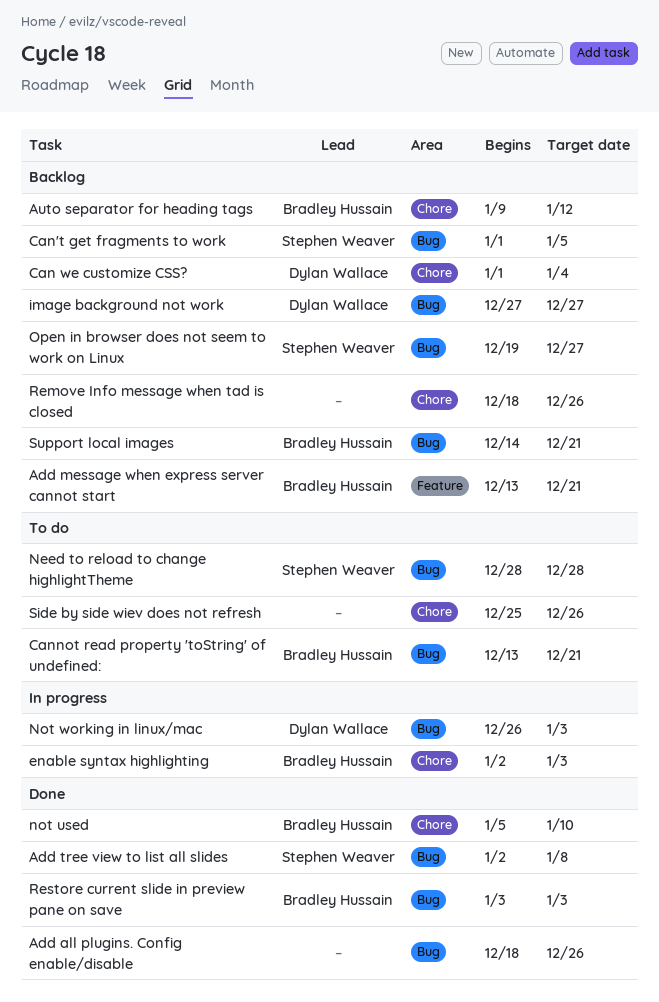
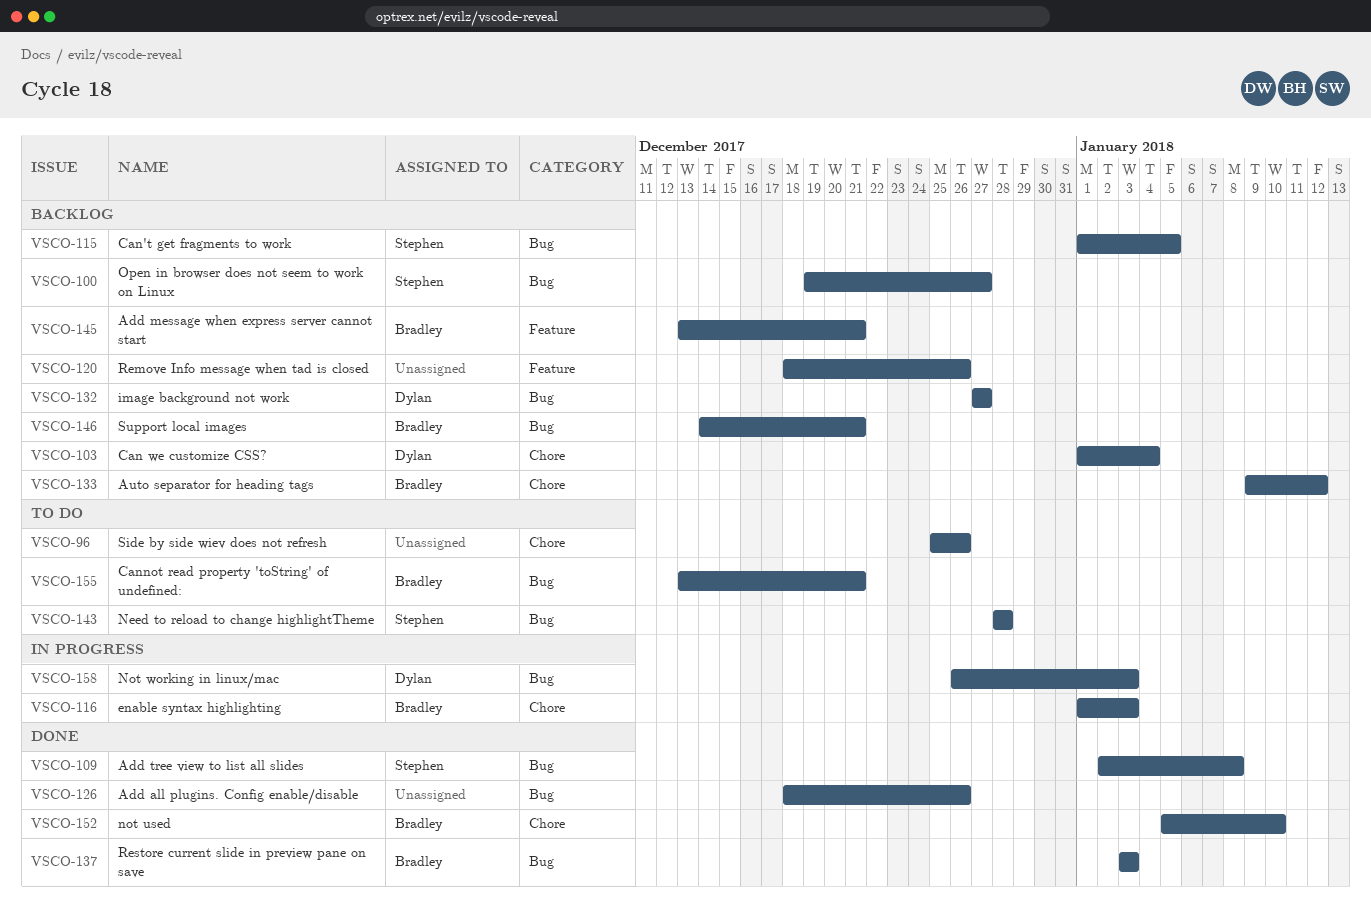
enable syntax highlighting, start: Jan 2 -> Jan 1
Remove Info message when tad is closed, label: Chore -> Feature

